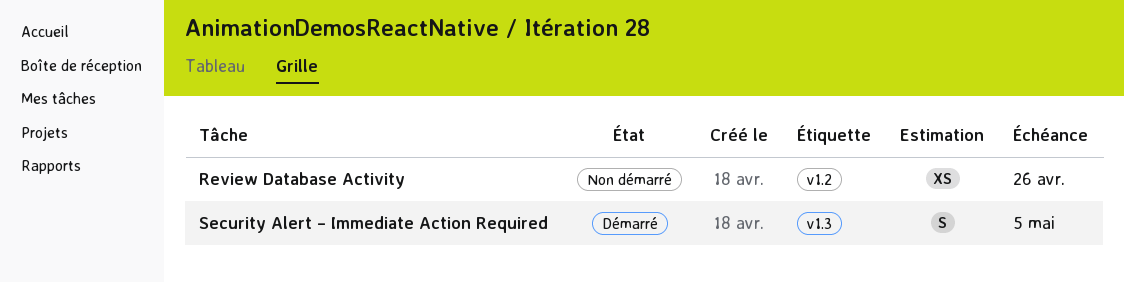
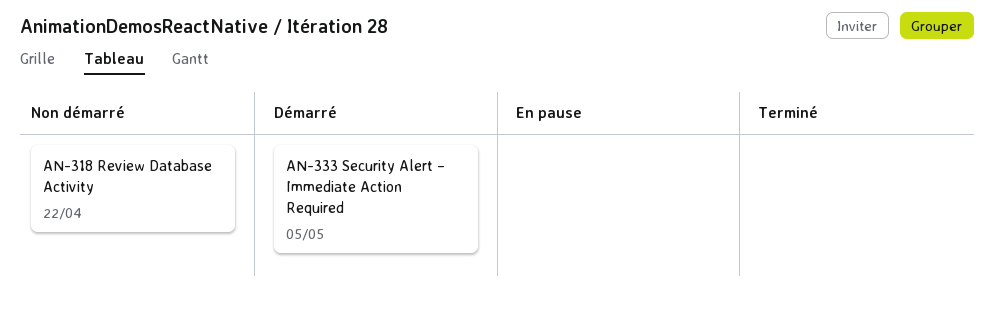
Review Database Activity, due: Apr 26 -> Apr 22

